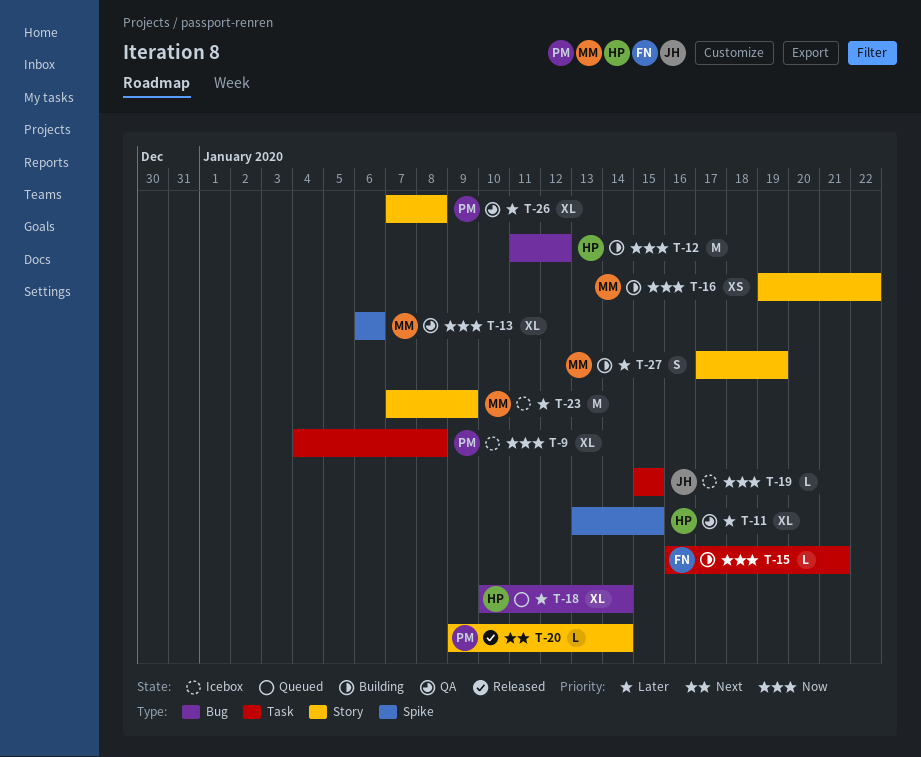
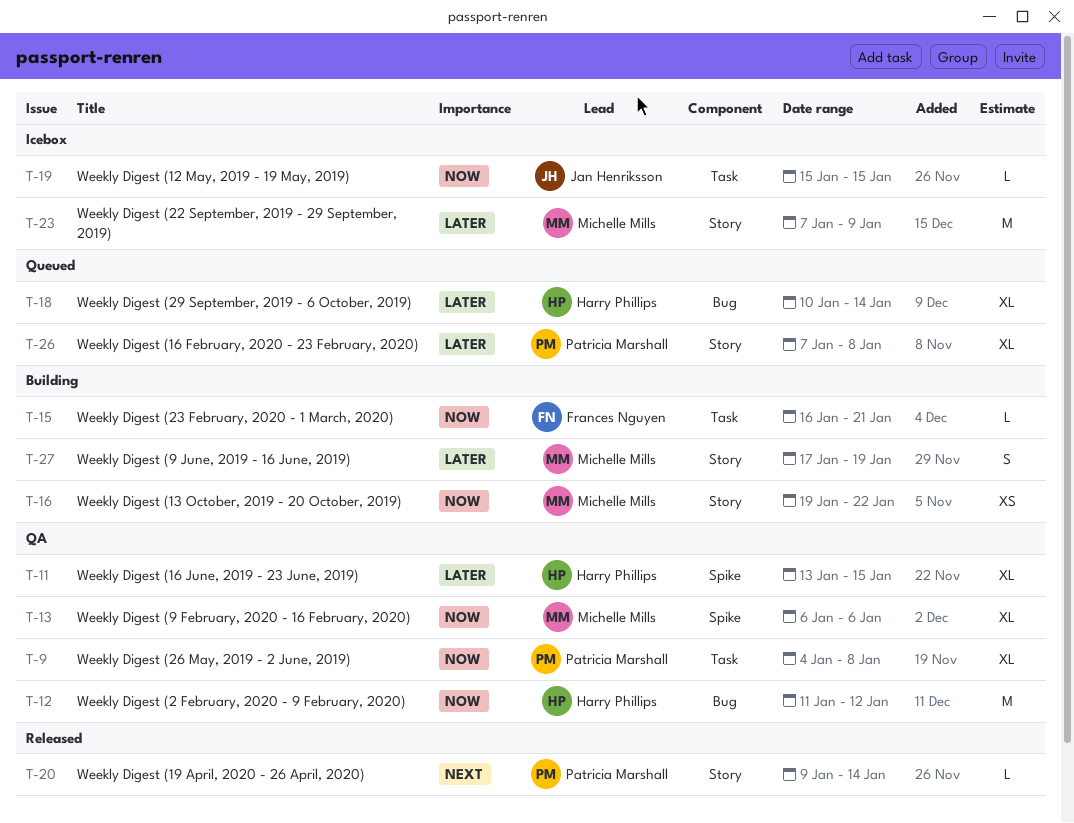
T-9, status: Icebox -> QA
T-12, status: Building -> QA
T-26, status: QA -> Queued

